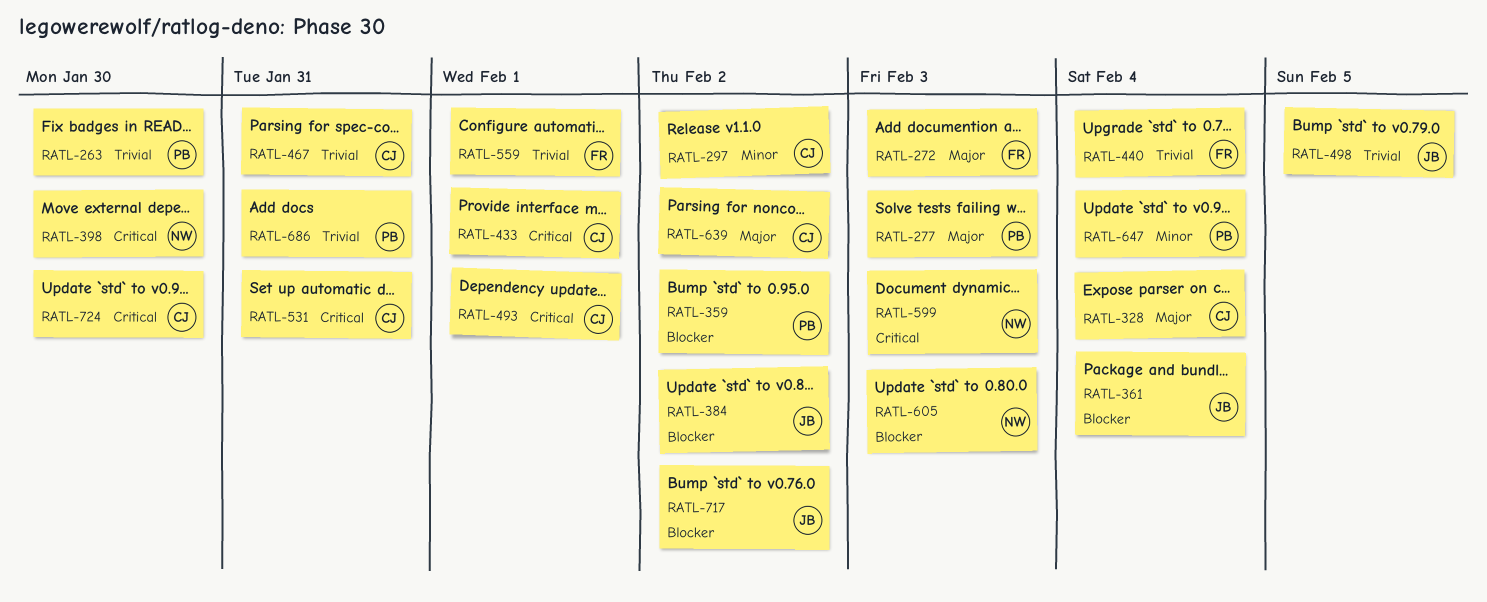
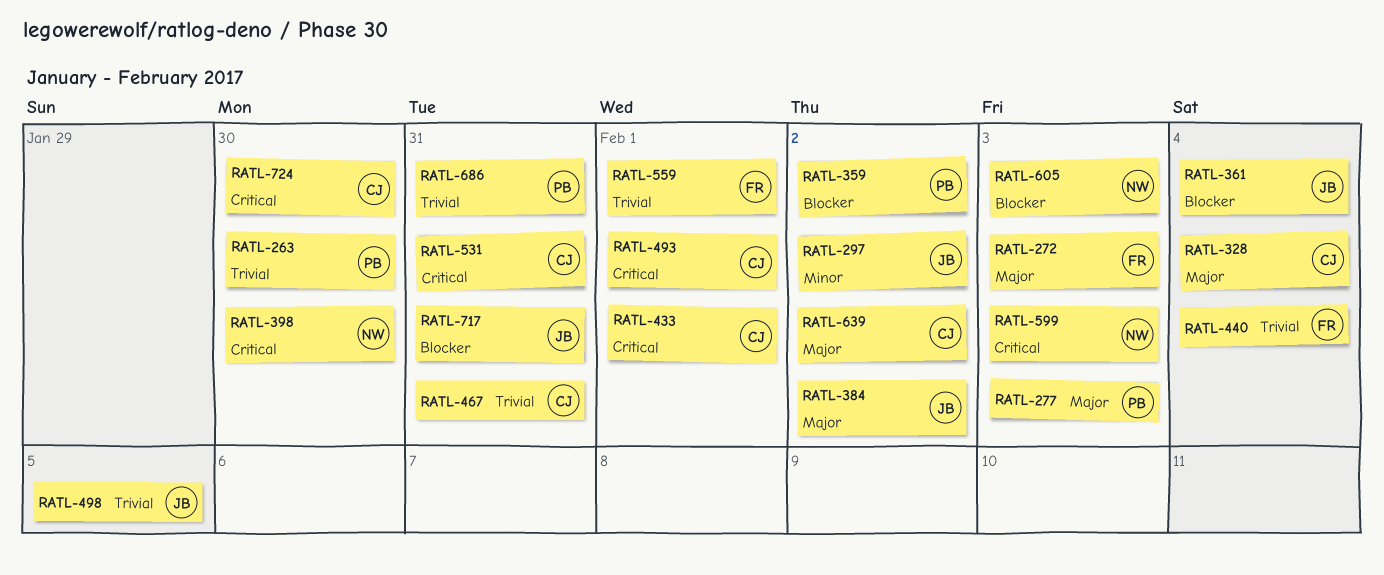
RATL-297, owner: CJ -> JB
RATL-384, priority: Blocker -> Major
RATL-647: present -> none
RATL-717, due: Feb 2 -> Jan 31

